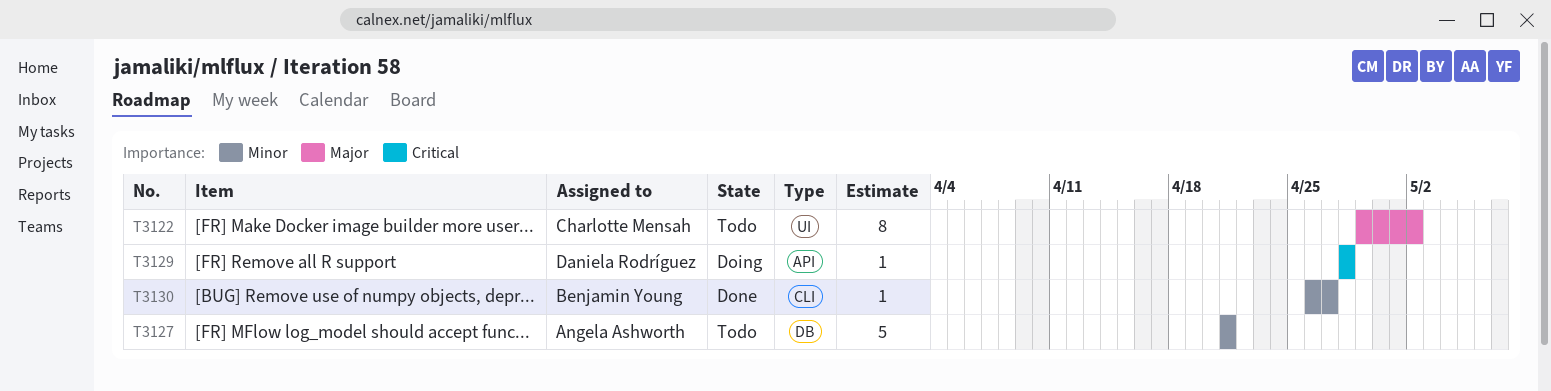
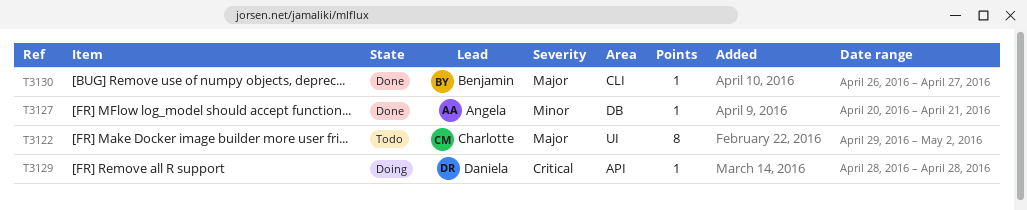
T3127, status: Todo -> Done
T3127, estimate: 5 -> 1
T3127, start: Apr 21 -> Apr 20
T3130, priority: Minor -> Major

